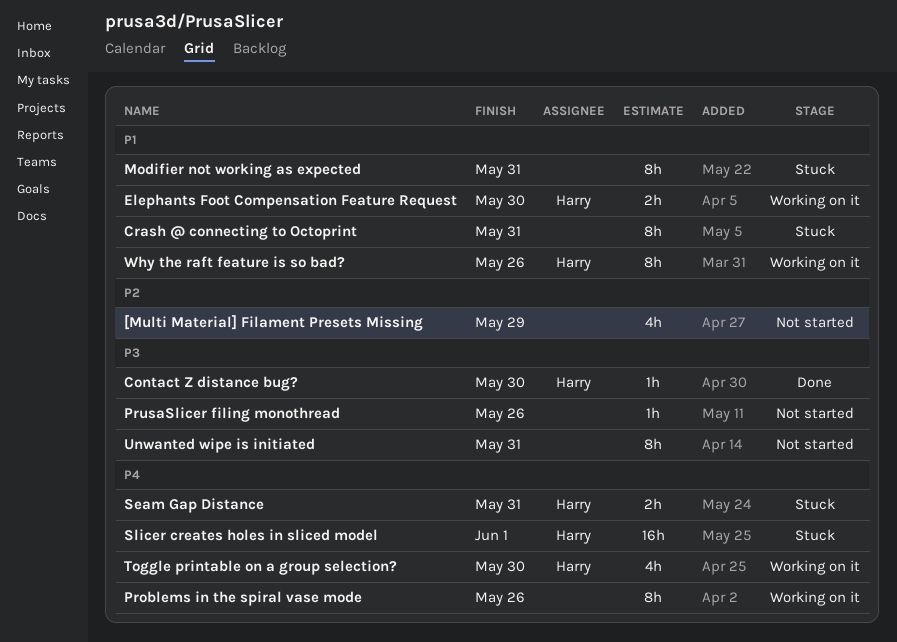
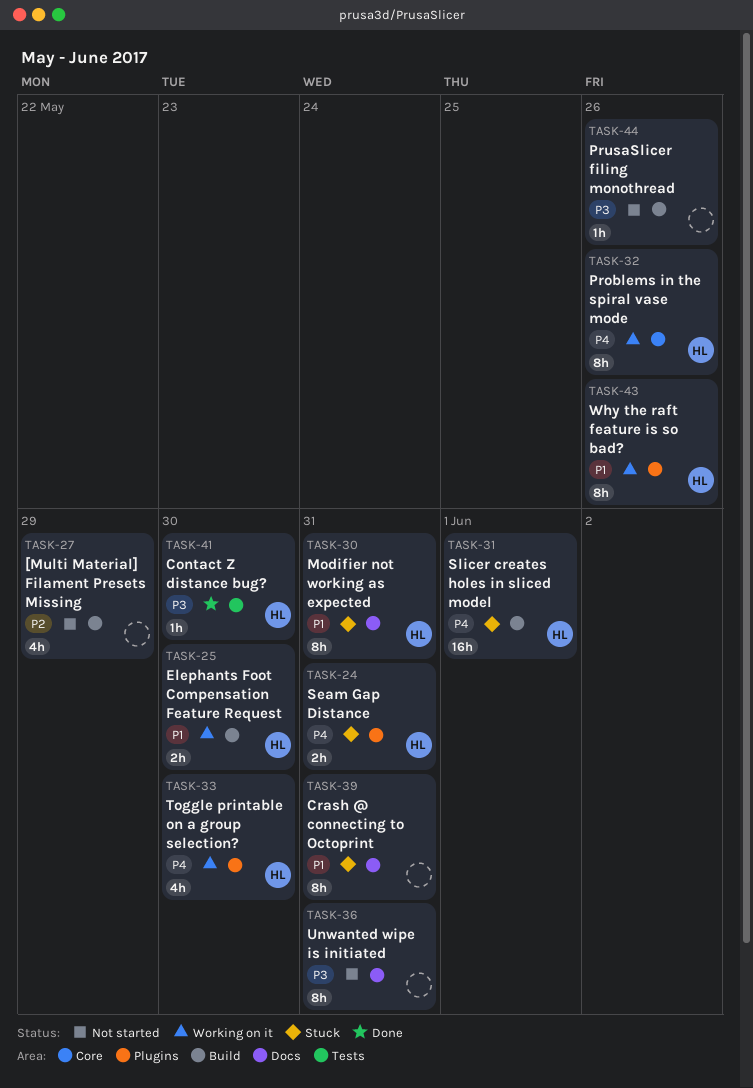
Modifier not working as expected, owner: none -> Harry
Problems in the spiral vase mode, owner: none -> Harry

